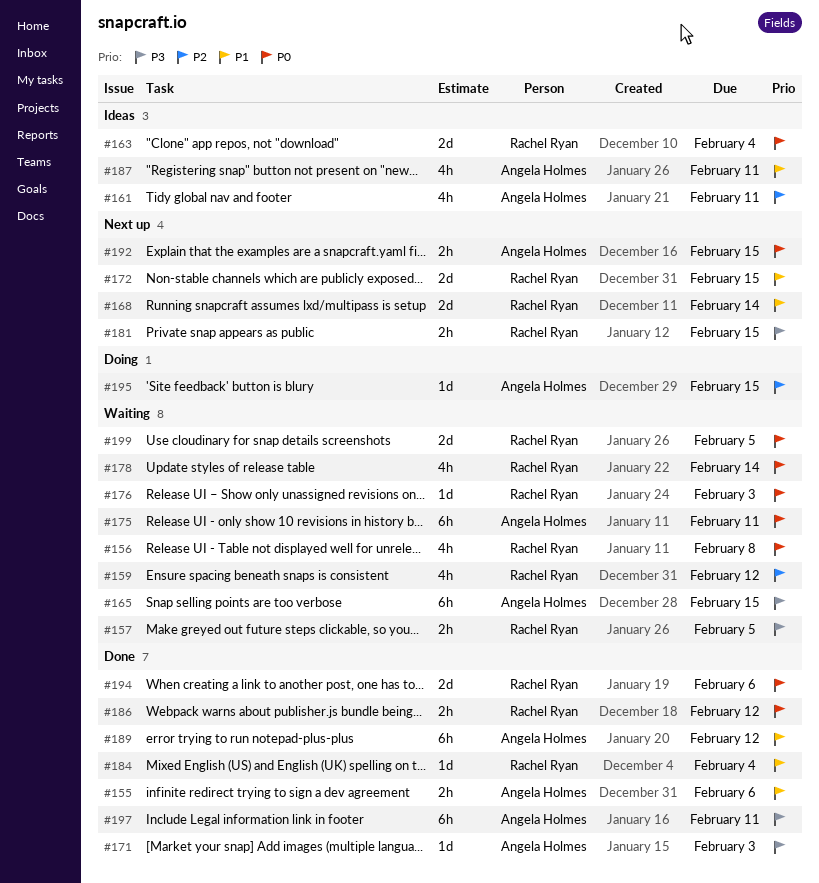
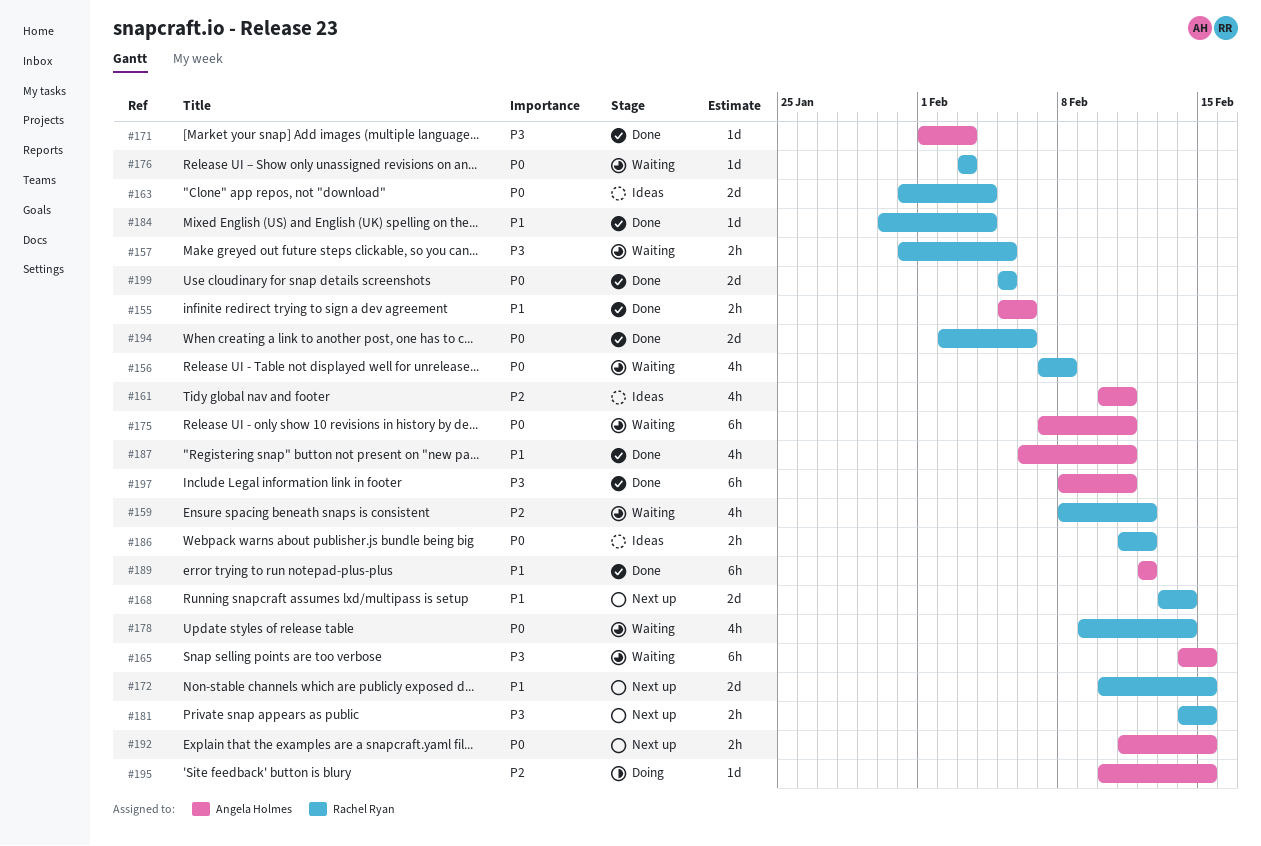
#186, status: Done -> Ideas
#187, status: Ideas -> Done
#199, status: Waiting -> Done

